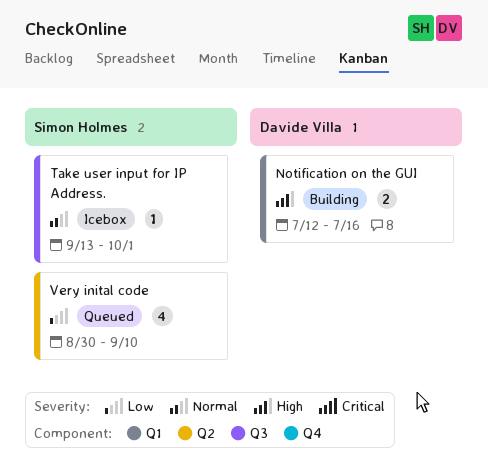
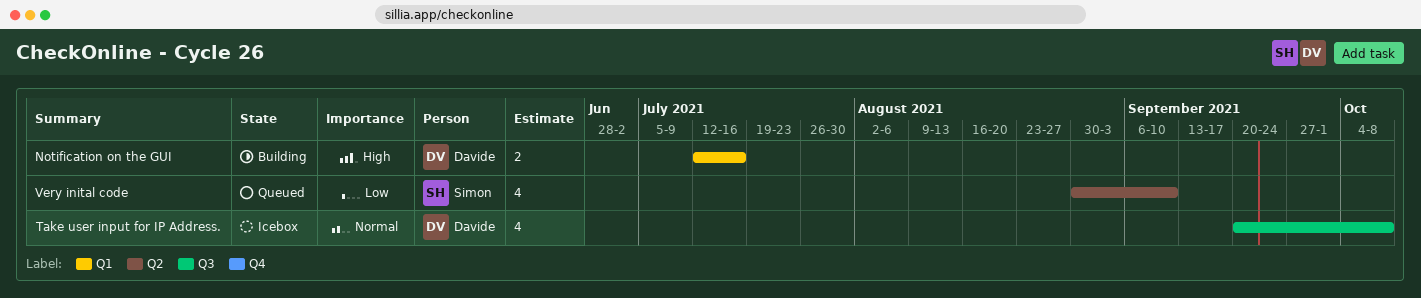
Take user input for IP Address., owner: Simon Holmes -> Davide Villa
Take user input for IP Address., estimate: 1 -> 4
Take user input for IP Address., start: Sep 13 -> Sep 20
Take user input for IP Address., due: Oct 1 -> Oct 8

